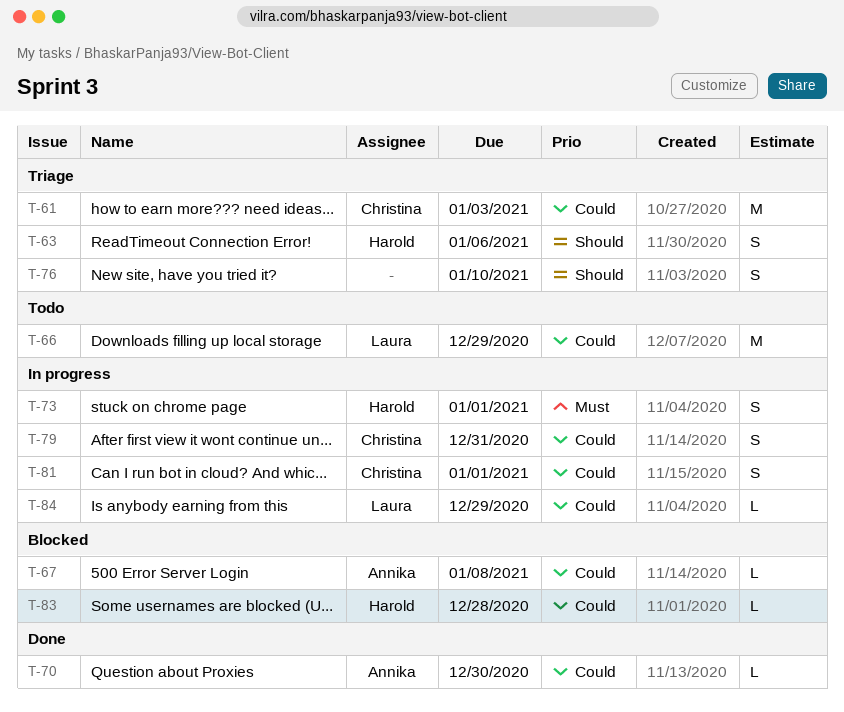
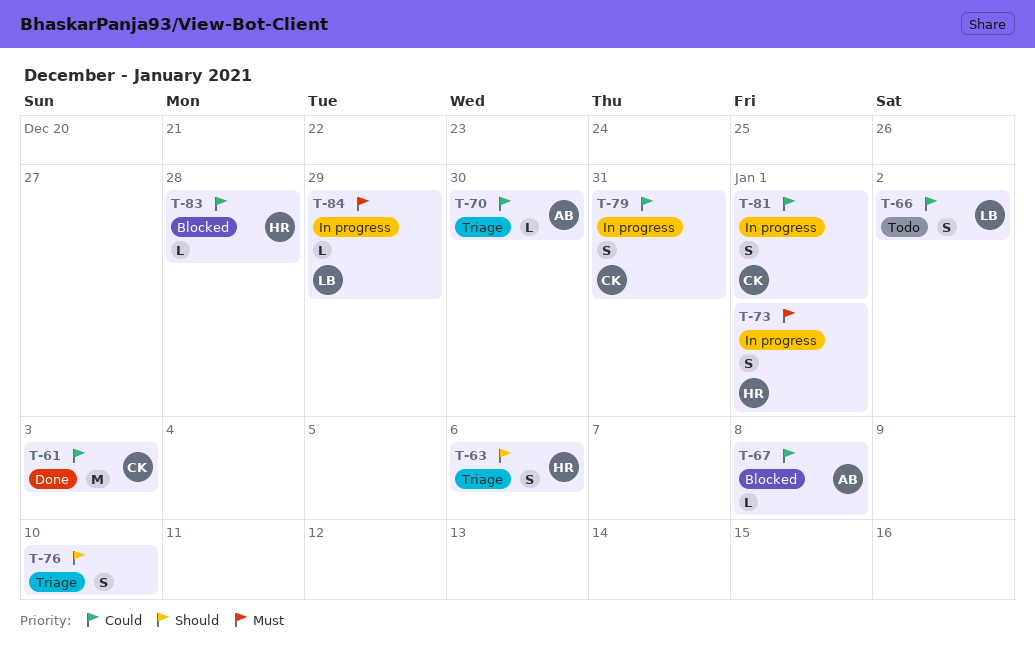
T-61, status: Triage -> Done
T-66, estimate: M -> S
T-66, due: Dec 29 -> Jan 2
T-70, status: Done -> Triage
T-84, priority: Could -> Must

